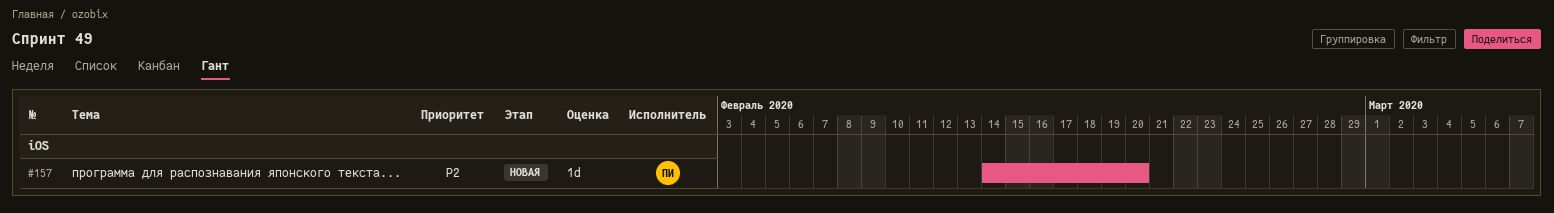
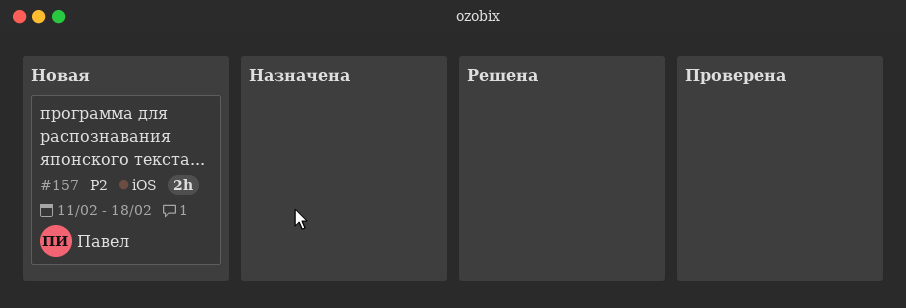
#157, estimate: 1d -> 2h
#157, start: Feb 14 -> Feb 11
#157, due: Feb 20 -> Feb 18

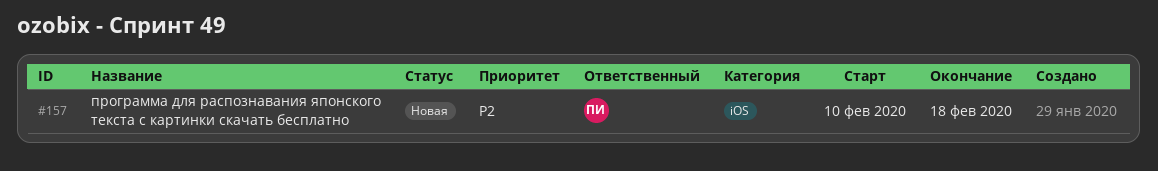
#157, start: Feb 11 -> Feb 10

